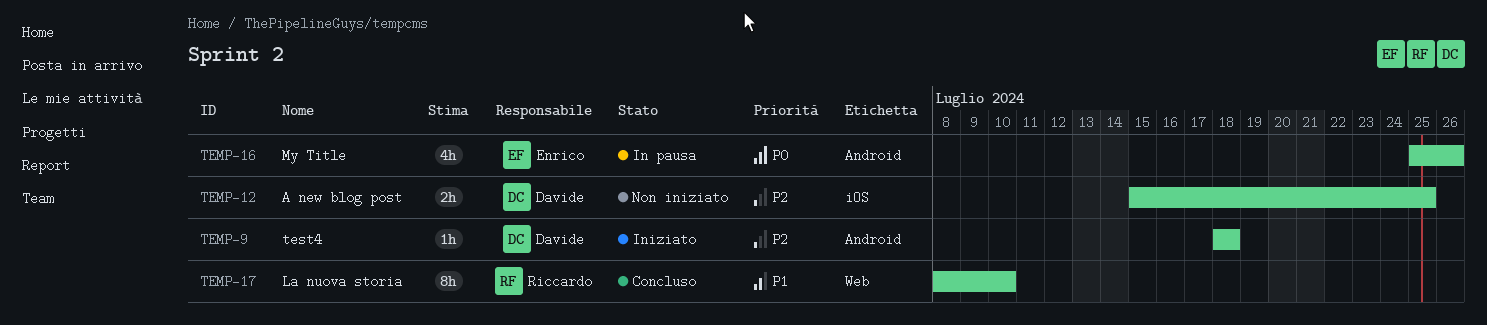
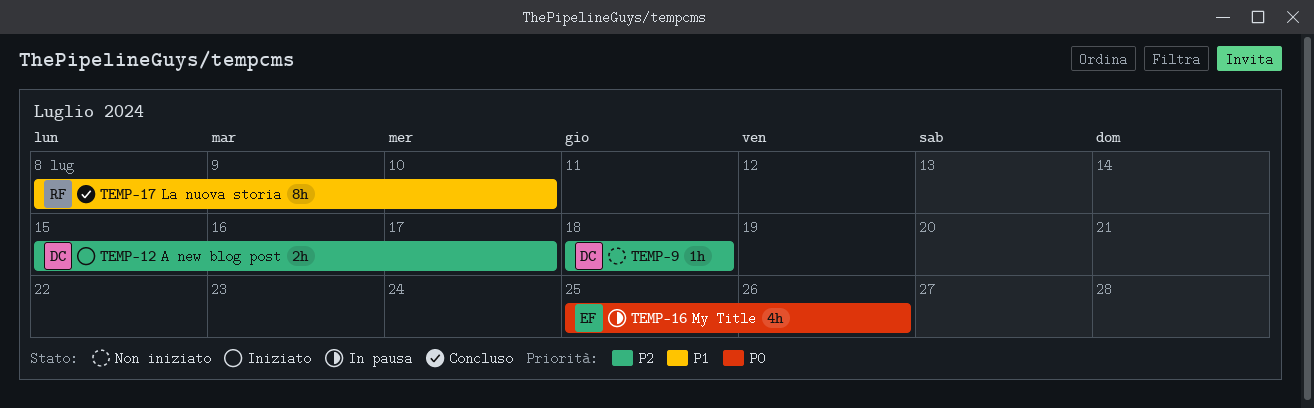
TEMP-9, status: Iniziato -> Non iniziato
TEMP-12, status: Non iniziato -> Iniziato
TEMP-12, due: Jul 25 -> Jul 17

